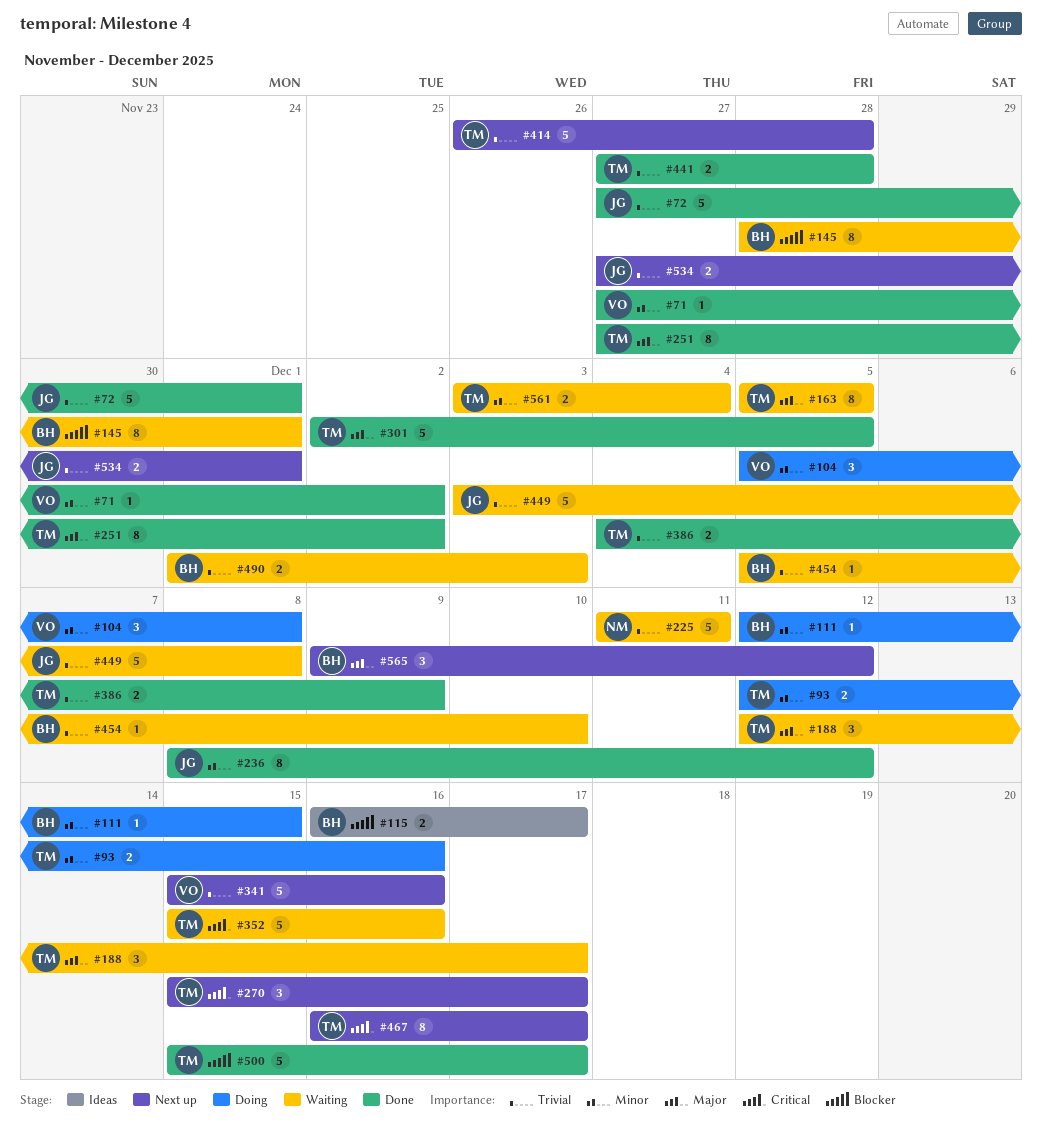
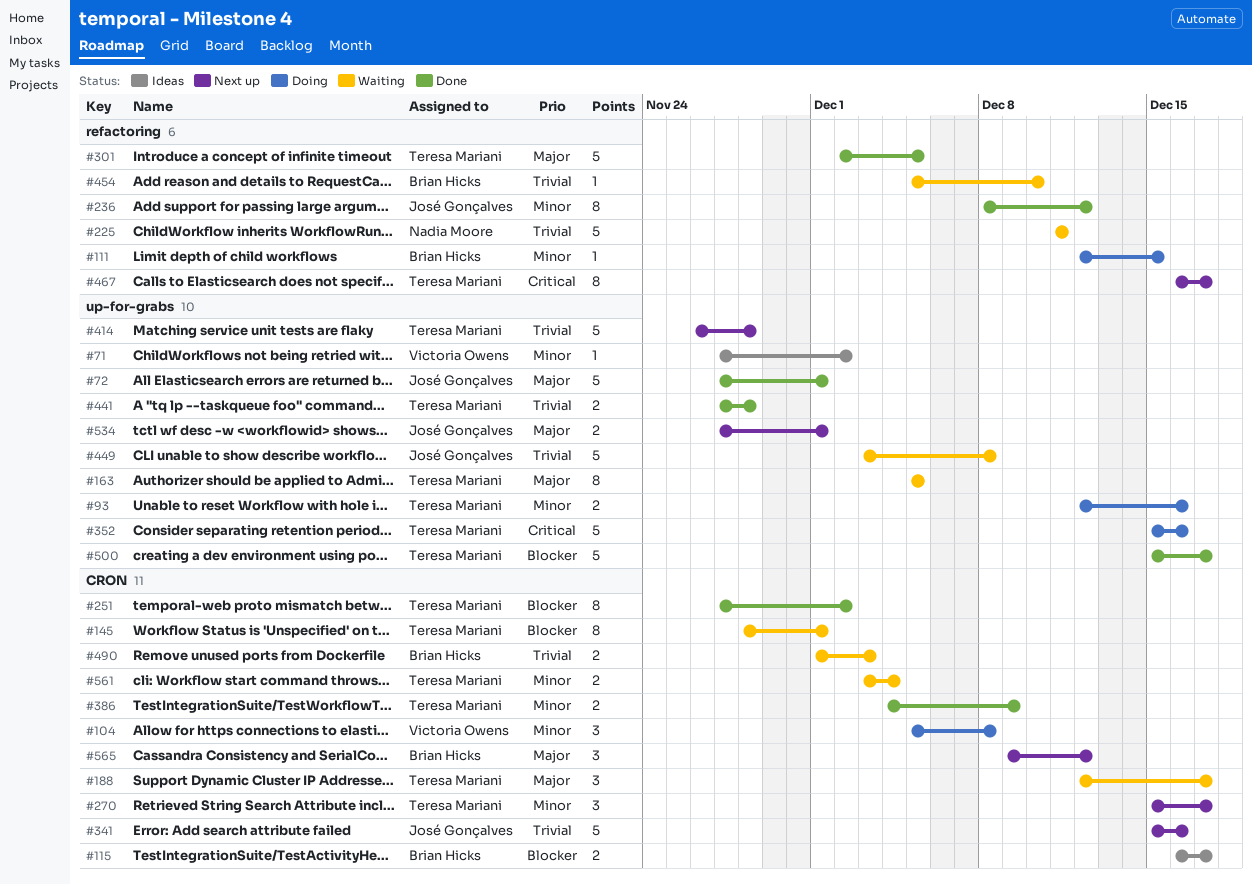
#71, status: Done -> Ideas
#72, priority: Trivial -> Major
#145, owner: Brian Hicks -> Teresa Mariani
#251, priority: Major -> Blocker
#270, priority: Critical -> Minor
#341, owner: Victoria Owens -> José Gonçalves
#352, status: Waiting -> Doing
#386, priority: Trivial -> Minor
#534, priority: Trivial -> Major

